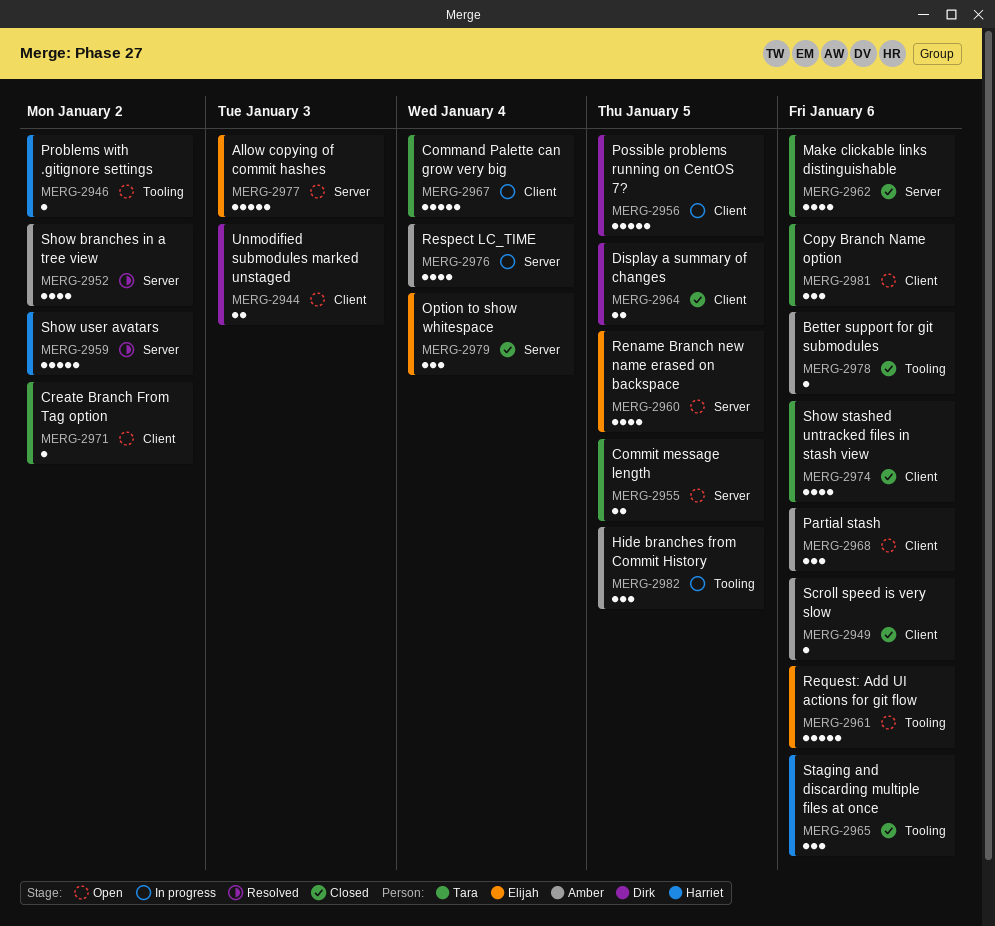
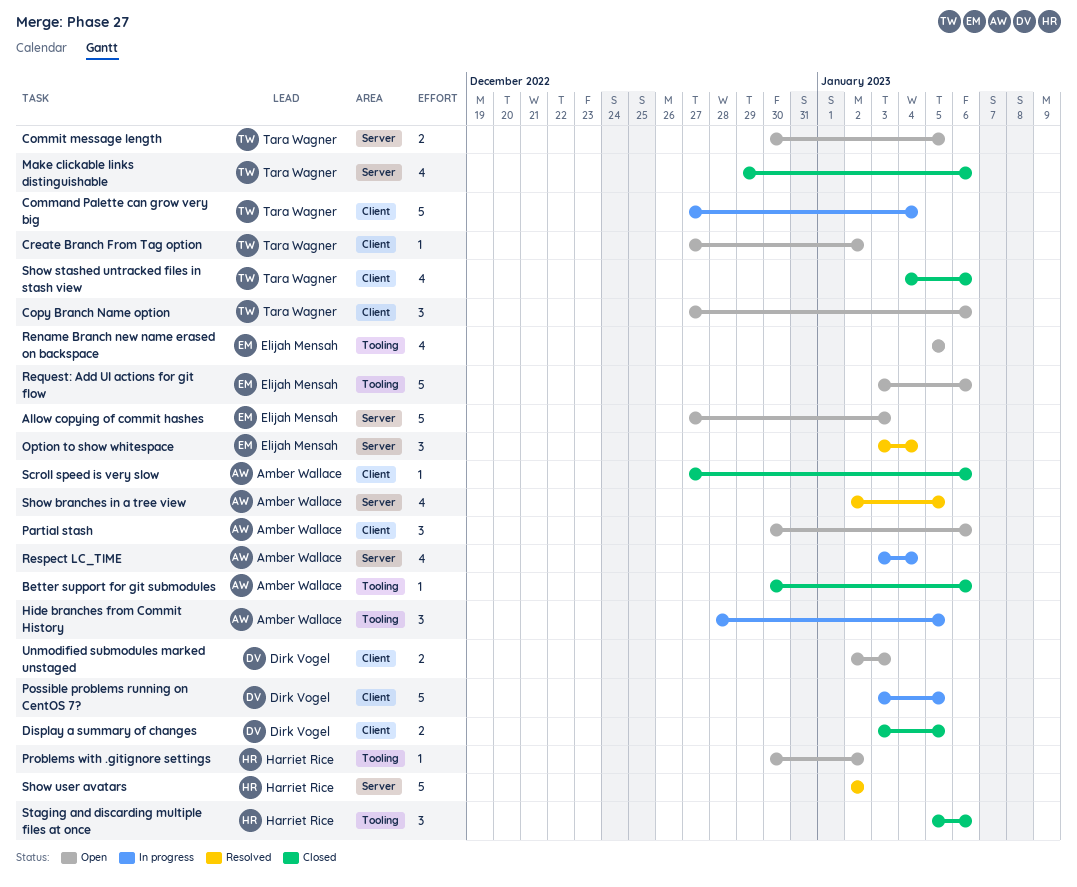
Option to show whitespace, status: Closed -> Resolved
Rename Branch new name erased on backspace, label: Server -> Tooling
Show branches in a tree view, due: Jan 2 -> Jan 5

